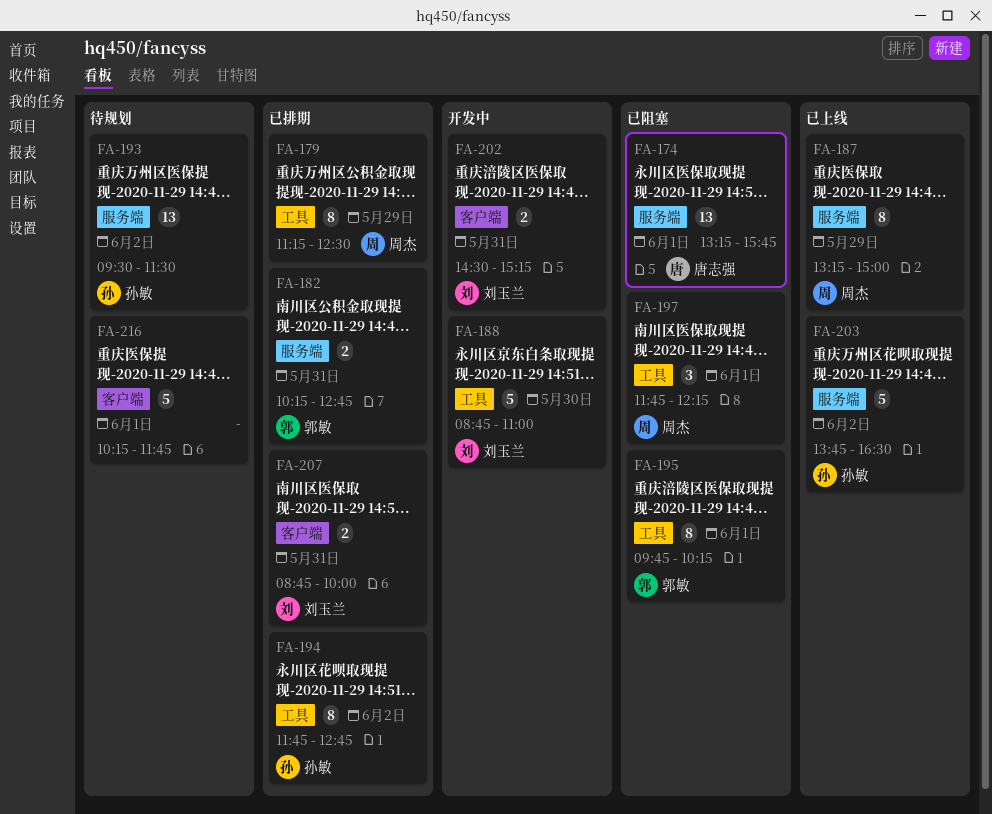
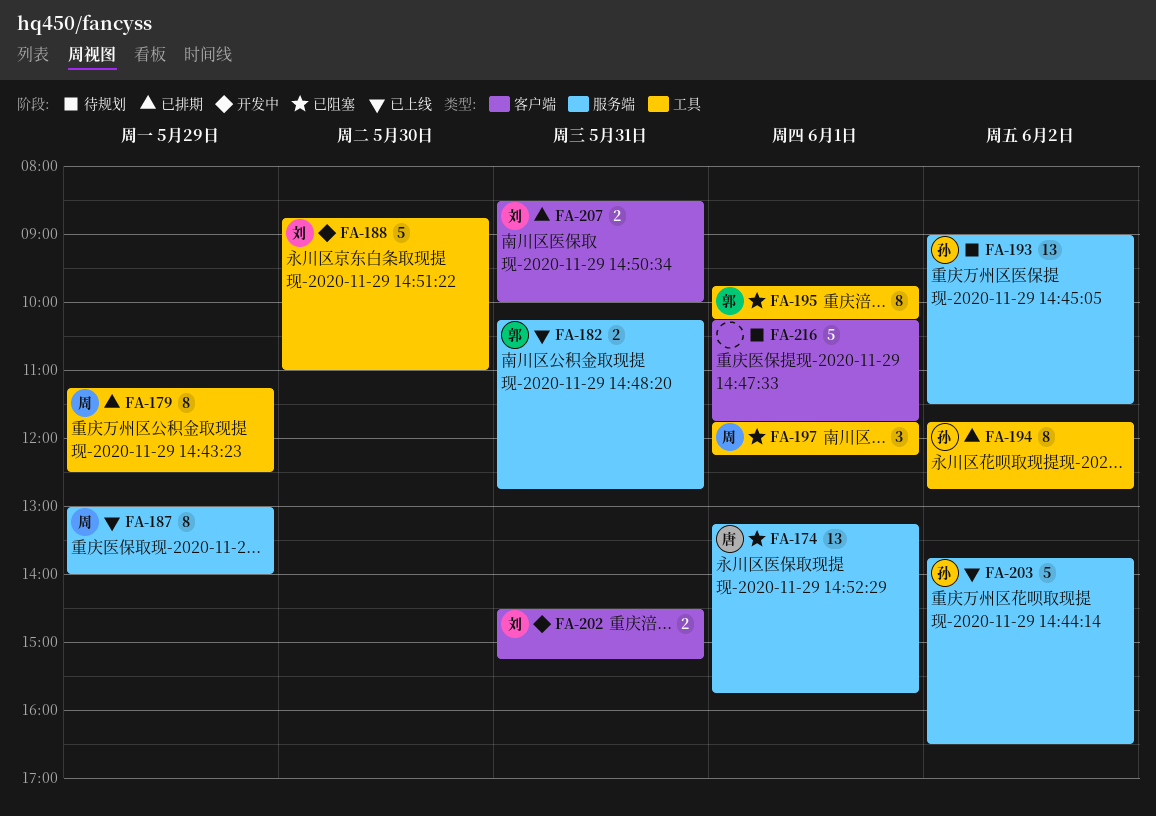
FA-182, status: 已排期 -> 已上线
FA-187, begins: 13:15 -> 13:00
FA-187, ends: 15:00 -> 14:00
FA-193, begins: 09:30 -> 09:00
FA-207, begins: 08:45 -> 08:30

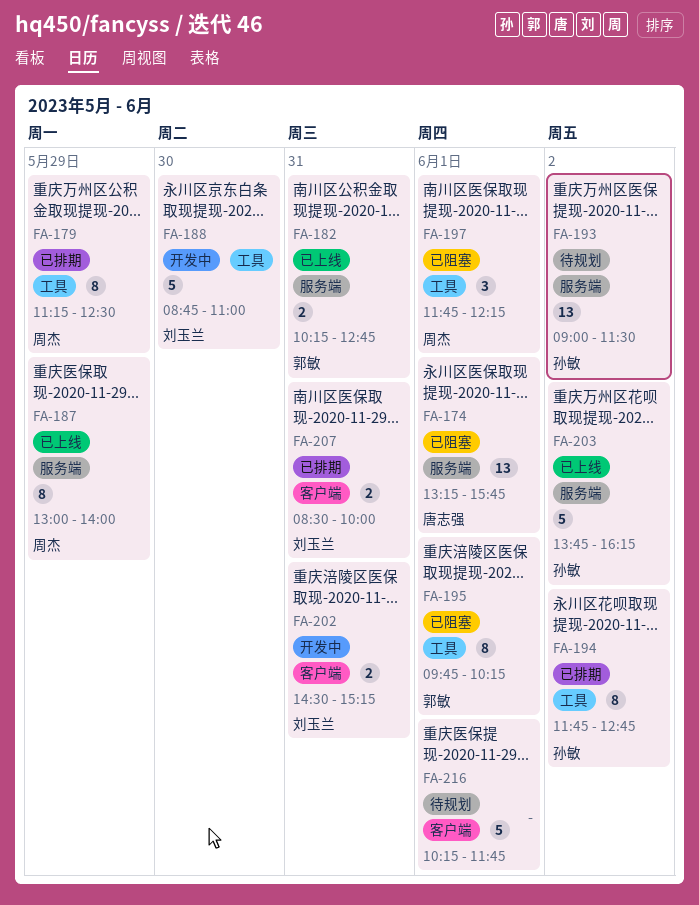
FA-203, ends: 16:30 -> 16:15

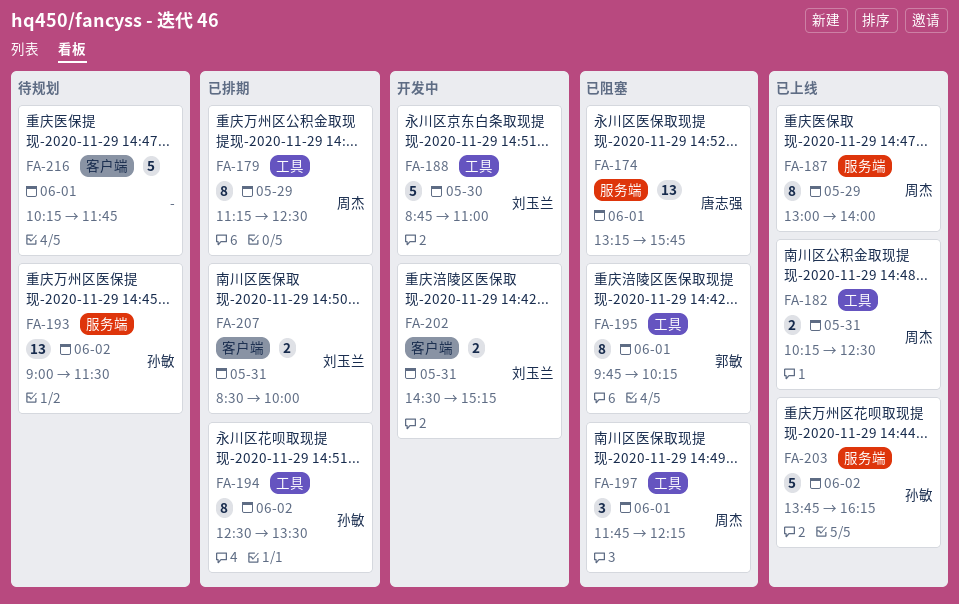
FA-182, owner: 郭敏 -> 周杰
FA-182, label: 服务端 -> 工具
FA-182, ends: 12:45 -> 12:30
FA-194, begins: 11:45 -> 12:30
FA-194, ends: 12:45 -> 13:30

